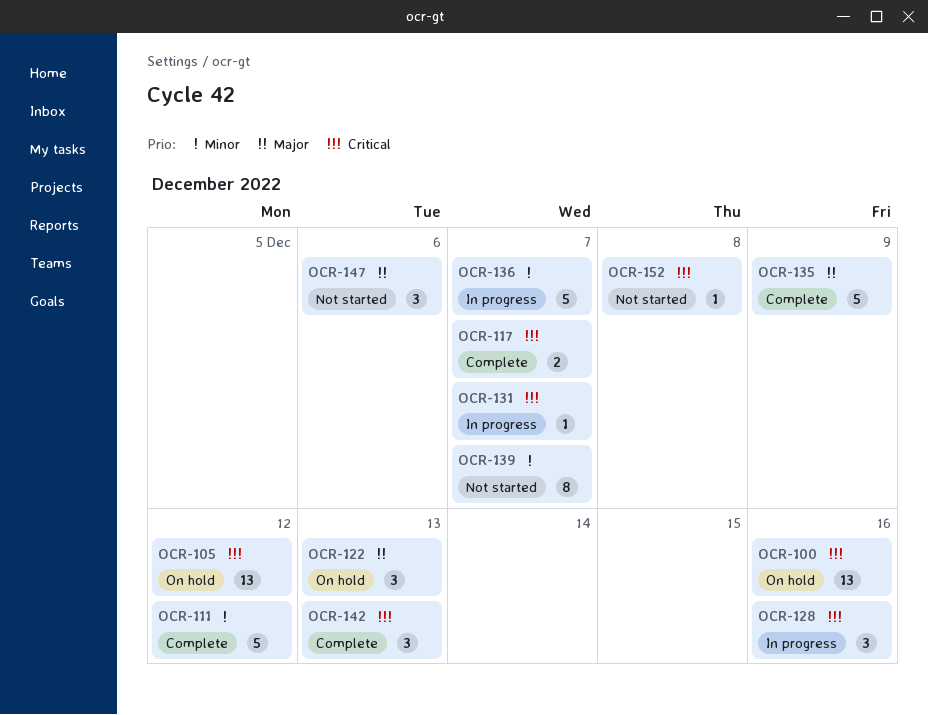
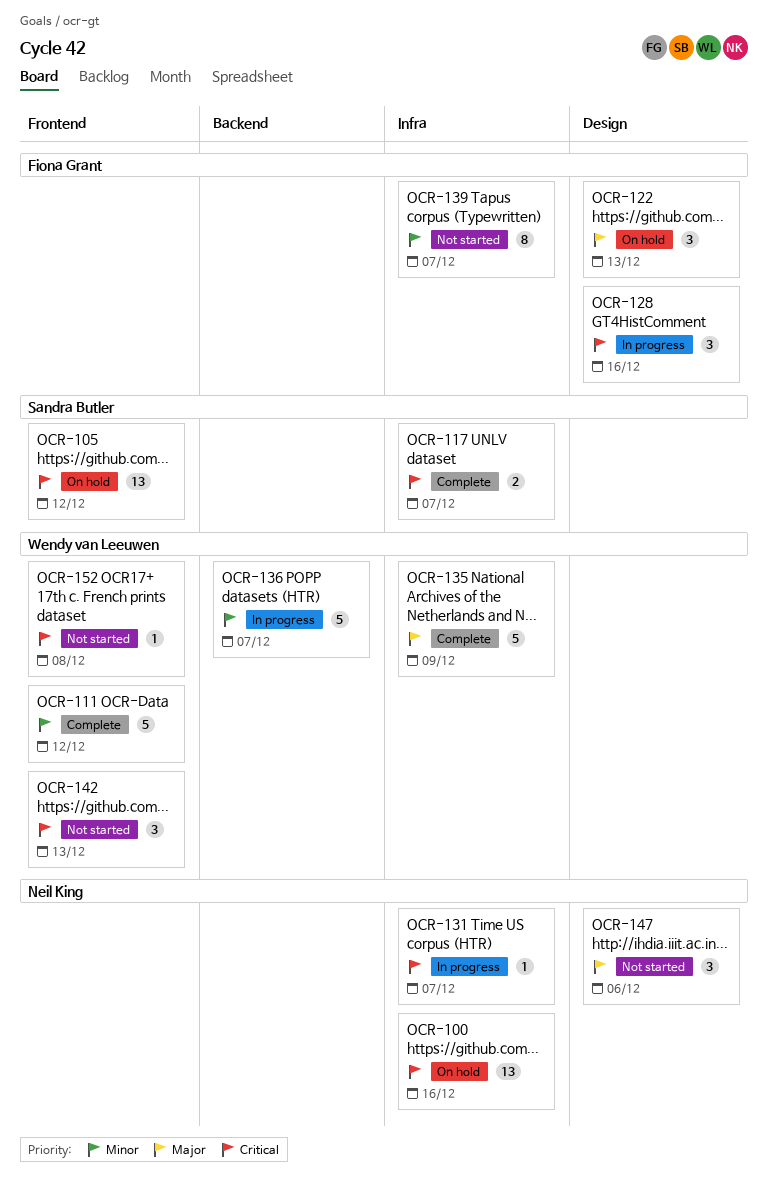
OCR-142, status: Complete -> Not started

